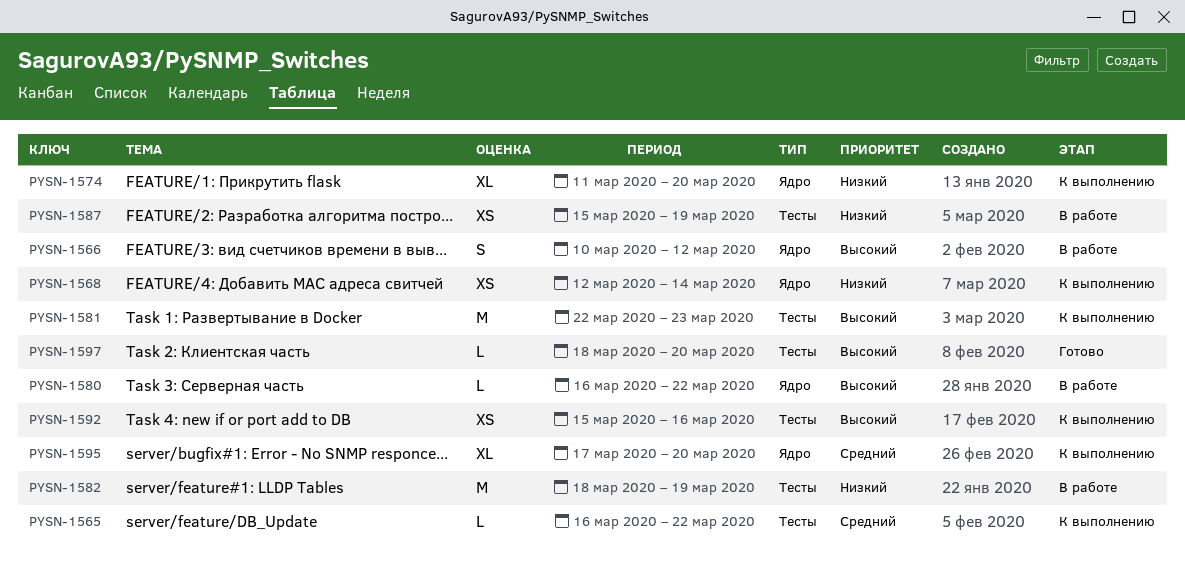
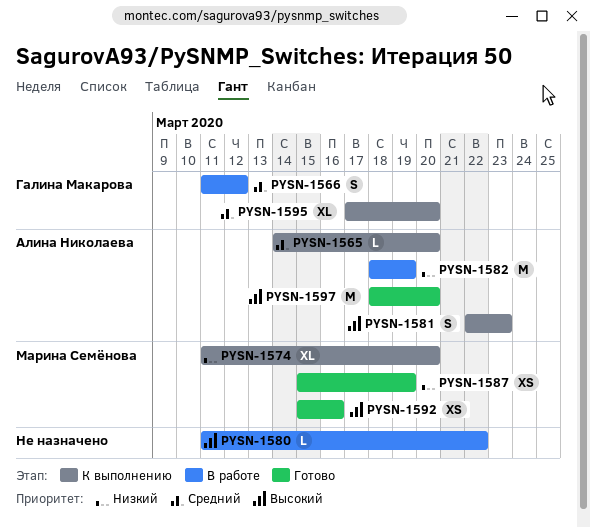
PYSN-1565, start: Mar 16 -> Mar 14
PYSN-1565, due: Mar 22 -> Mar 20
PYSN-1566, priority: Высокий -> Средний
PYSN-1566, start: Mar 10 -> Mar 11
PYSN-1568: present -> none
PYSN-1580, start: Mar 16 -> Mar 11
PYSN-1581, estimate: M -> S
PYSN-1587, status: В работе -> Готово
PYSN-1592, status: К выполнению -> Готово
PYSN-1597, estimate: L -> M

